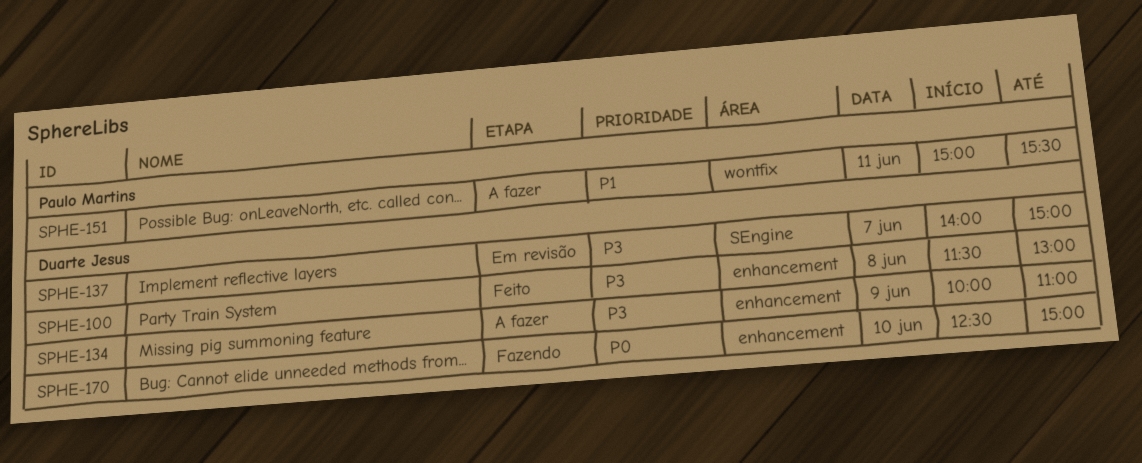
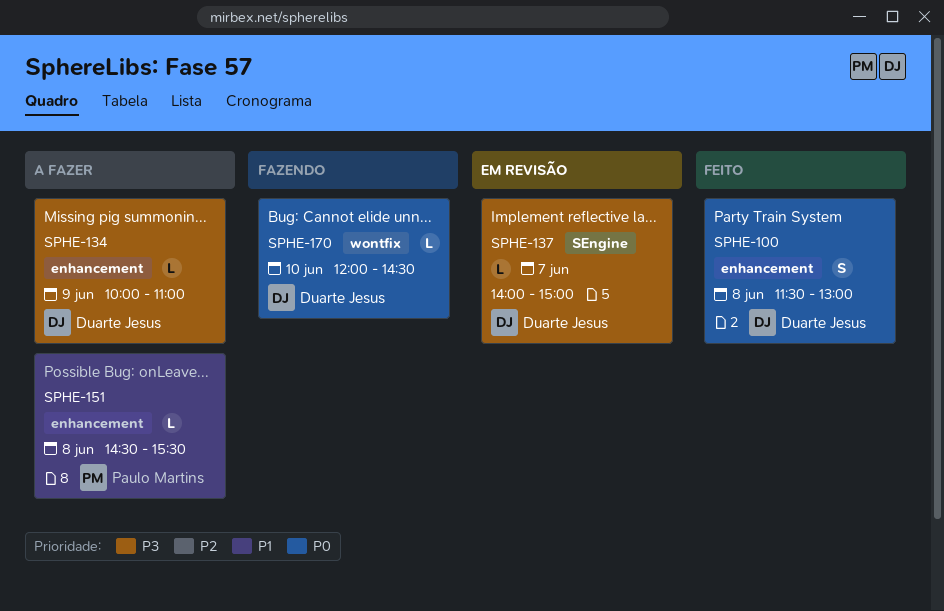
SPHE-100, priority: P3 -> P0
SPHE-151, label: wontfix -> enhancement
SPHE-151, day: Jun 11 -> Jun 8
SPHE-151, begins: 15:00 -> 14:30
SPHE-170, label: enhancement -> wontfix
SPHE-170, begins: 12:30 -> 12:00
SPHE-170, ends: 15:00 -> 14:30

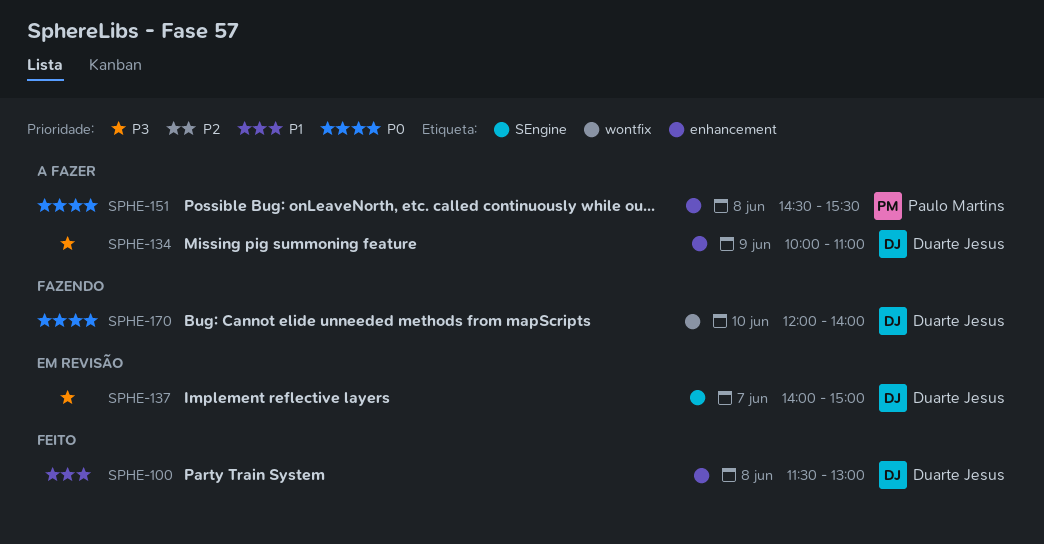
SPHE-100, priority: P0 -> P1
SPHE-151, priority: P1 -> P0
SPHE-170, ends: 14:30 -> 14:00

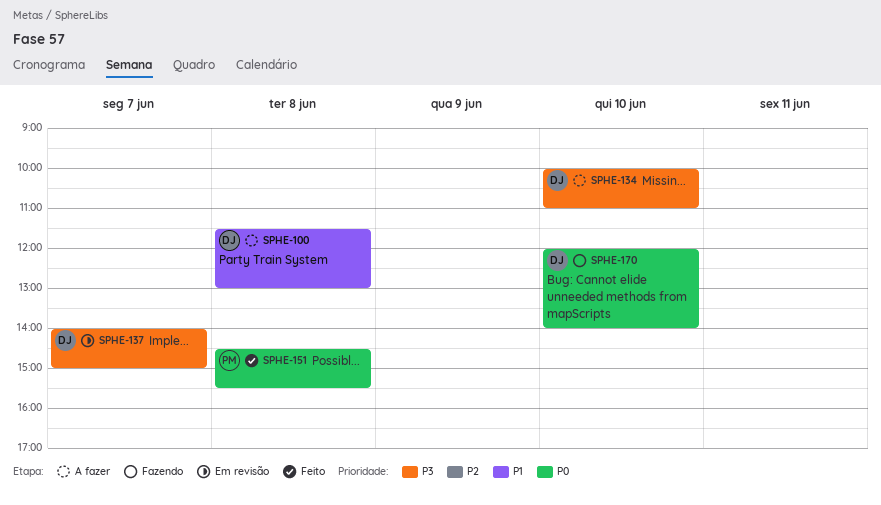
SPHE-100, status: Feito -> A fazer
SPHE-134, day: Jun 9 -> Jun 10
SPHE-151, status: A fazer -> Feito

